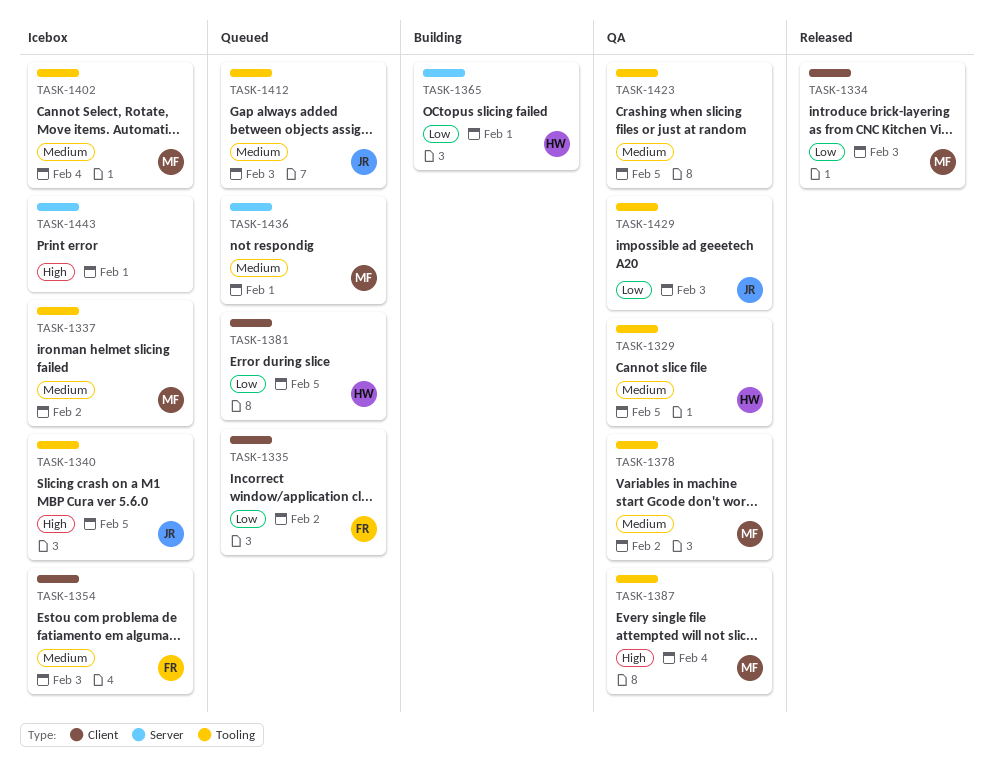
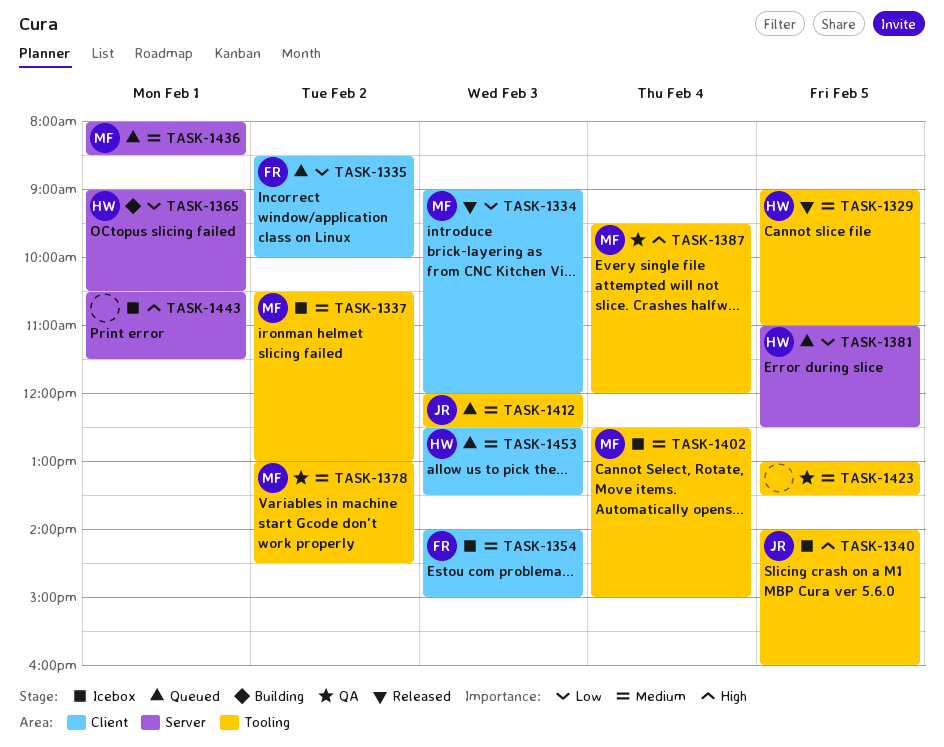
TASK-1329, status: QA -> Released
TASK-1381, label: Client -> Server
TASK-1429: present -> none
TASK-1453: none -> present

